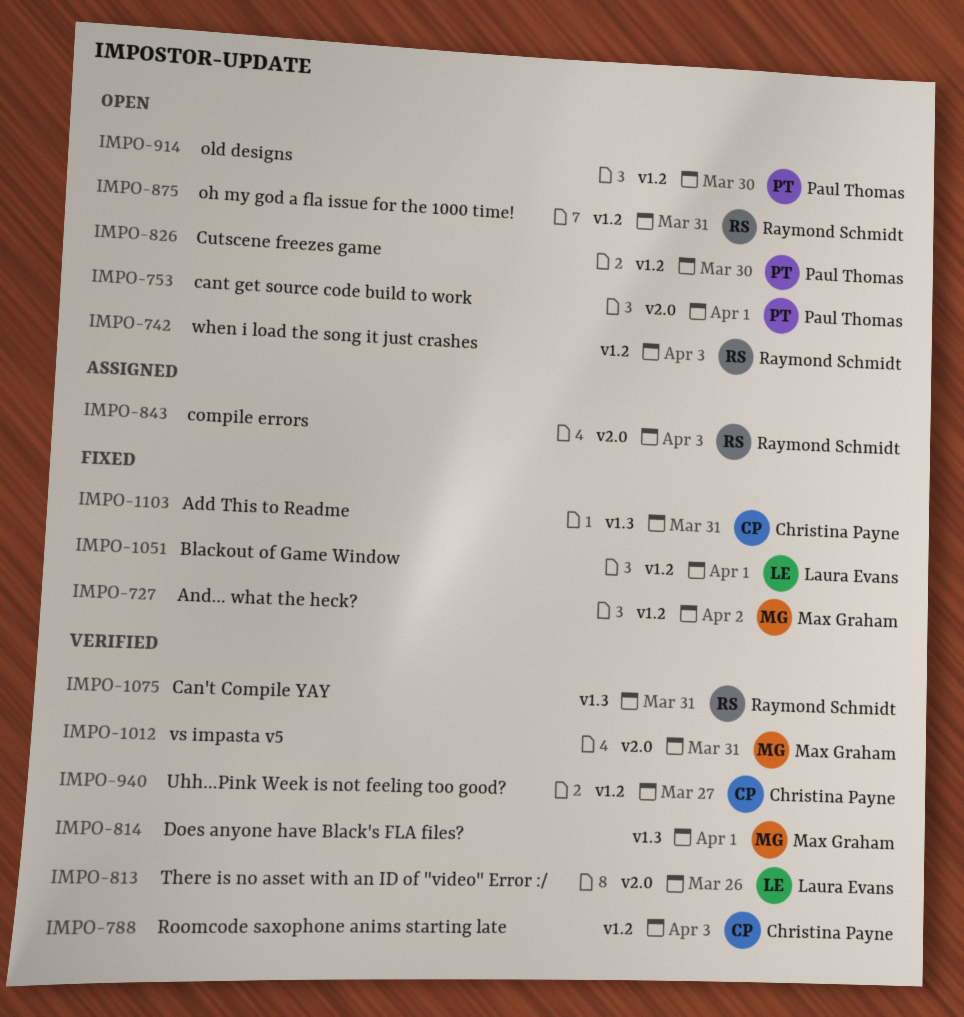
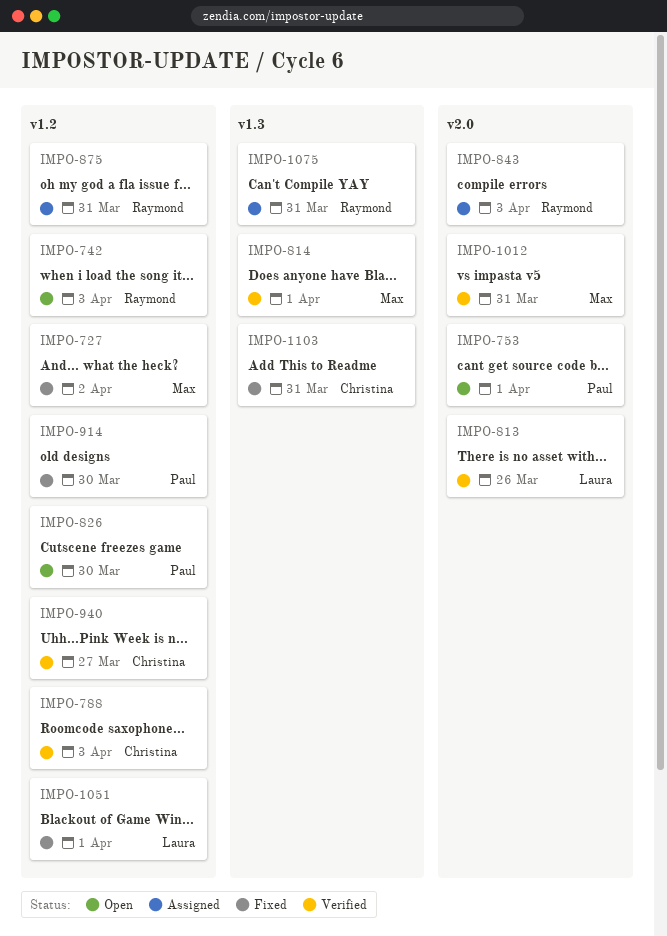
IMPO-875, status: Open -> Assigned
IMPO-914, status: Open -> Fixed
IMPO-1075, status: Verified -> Assigned

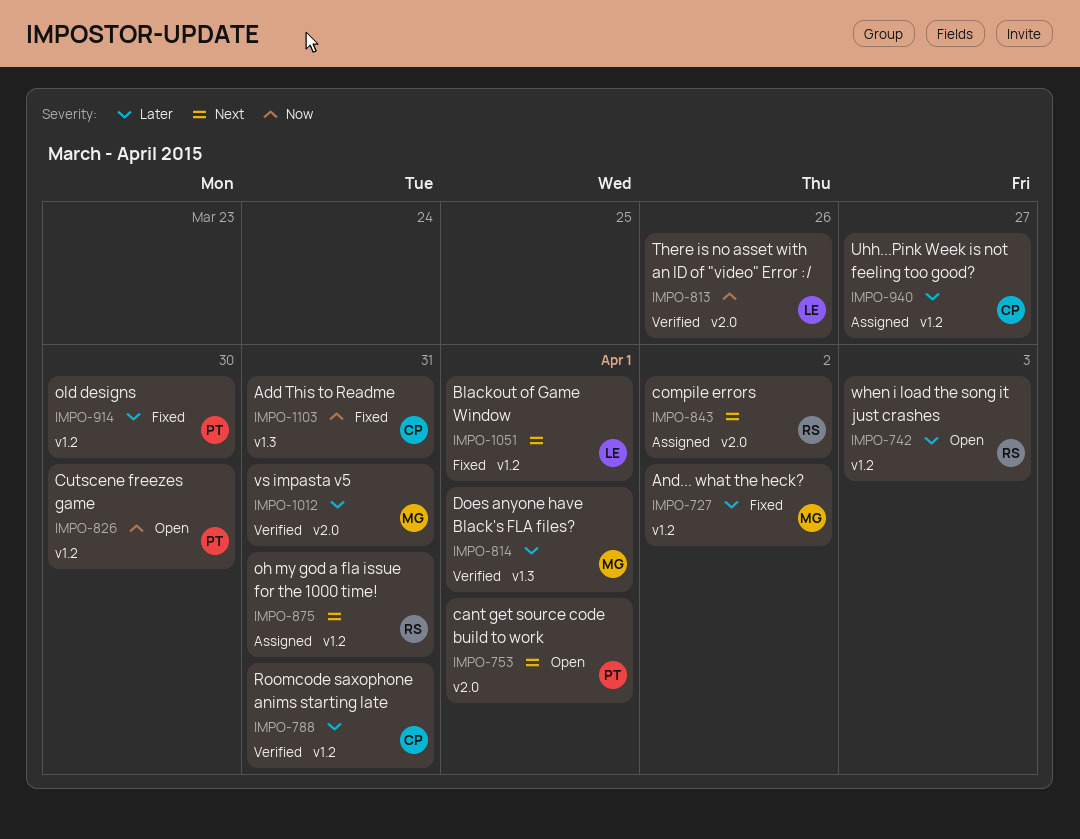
IMPO-788, due: Apr 3 -> Mar 31
IMPO-843, due: Apr 3 -> Apr 2
IMPO-940, status: Verified -> Assigned
IMPO-1075: present -> none

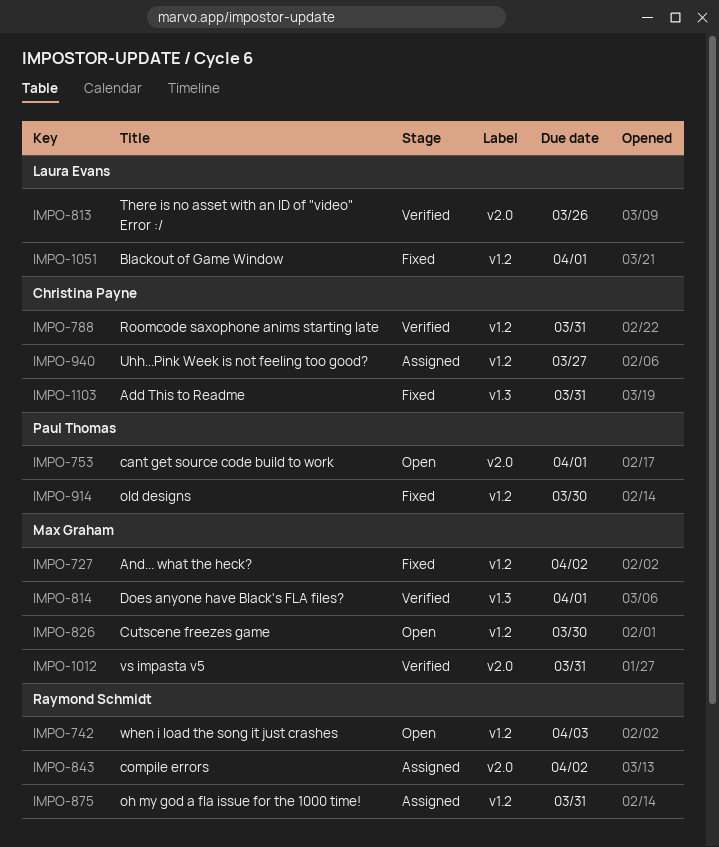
IMPO-826, owner: Paul Thomas -> Max Graham

